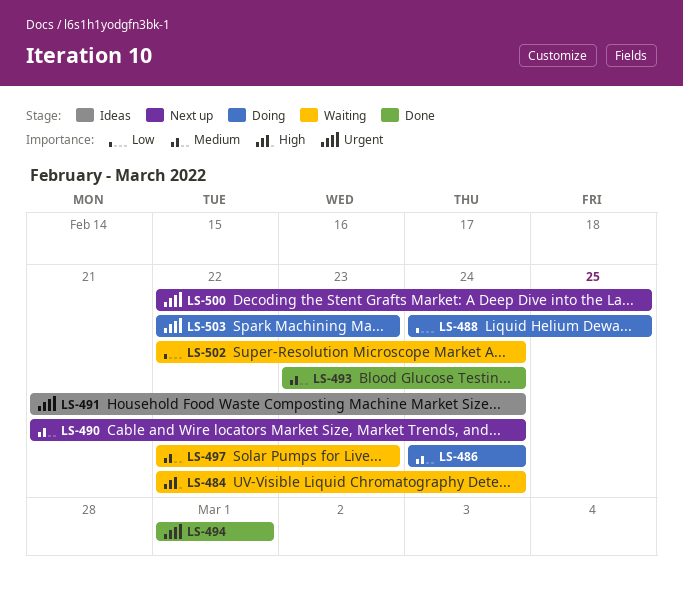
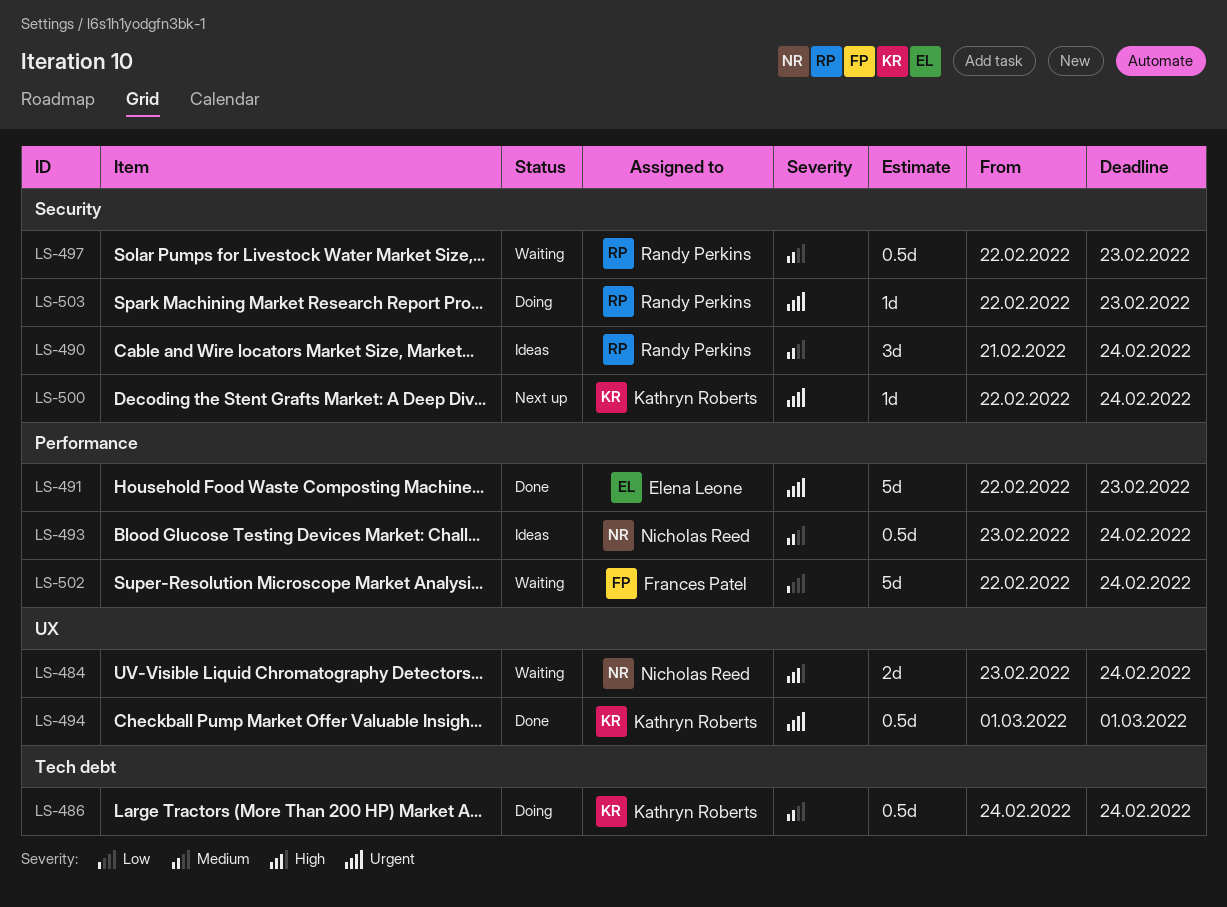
LS-484, start: Feb 22 -> Feb 23
LS-488: present -> none
LS-490, status: Next up -> Ideas
LS-491, status: Ideas -> Done
LS-491, start: Feb 21 -> Feb 22
LS-491, due: Feb 24 -> Feb 23
LS-493, status: Done -> Ideas
LS-500, due: Feb 25 -> Feb 24

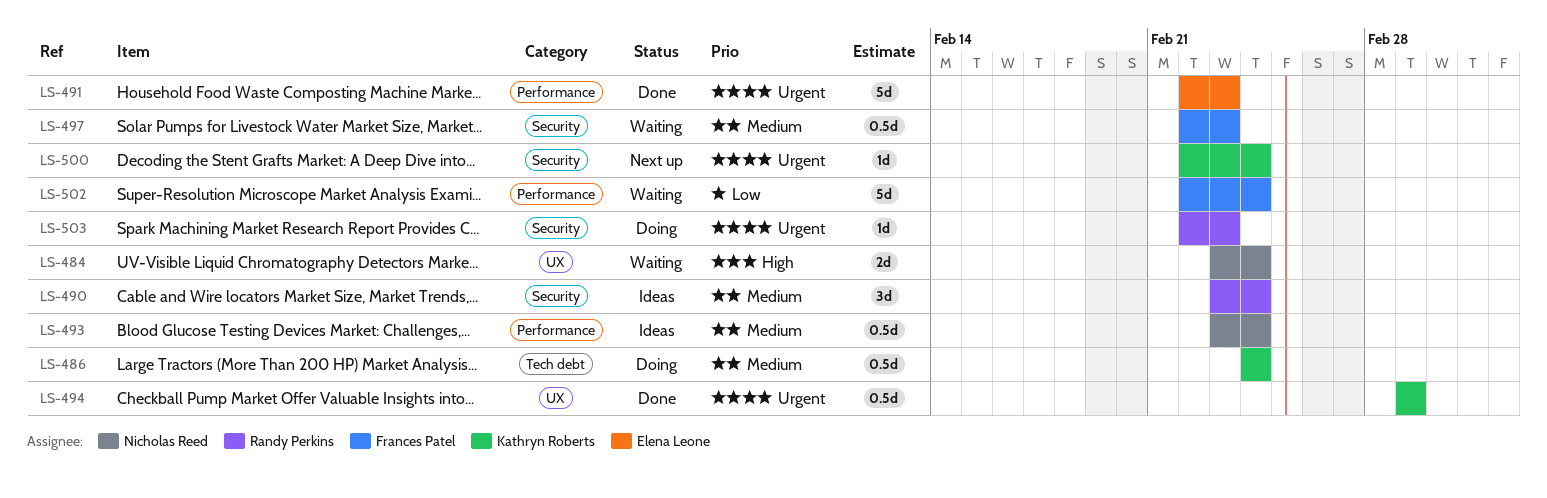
LS-490, start: Feb 21 -> Feb 23
LS-497, owner: Randy Perkins -> Frances Patel

